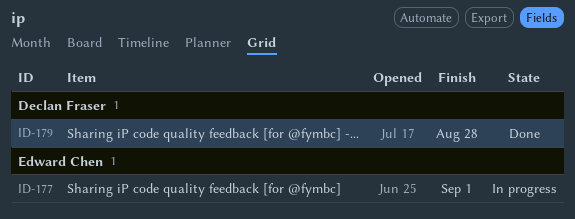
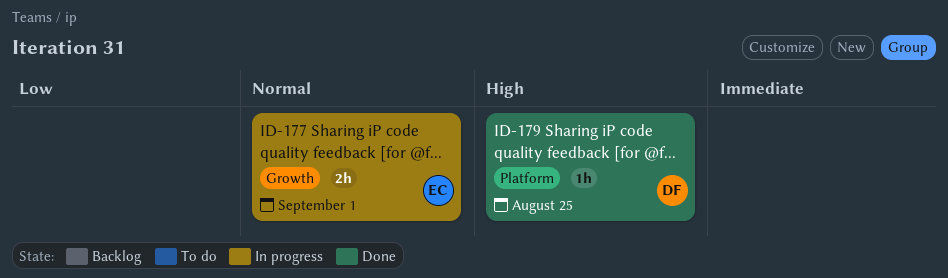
ID-179, due: Aug 28 -> Aug 25

